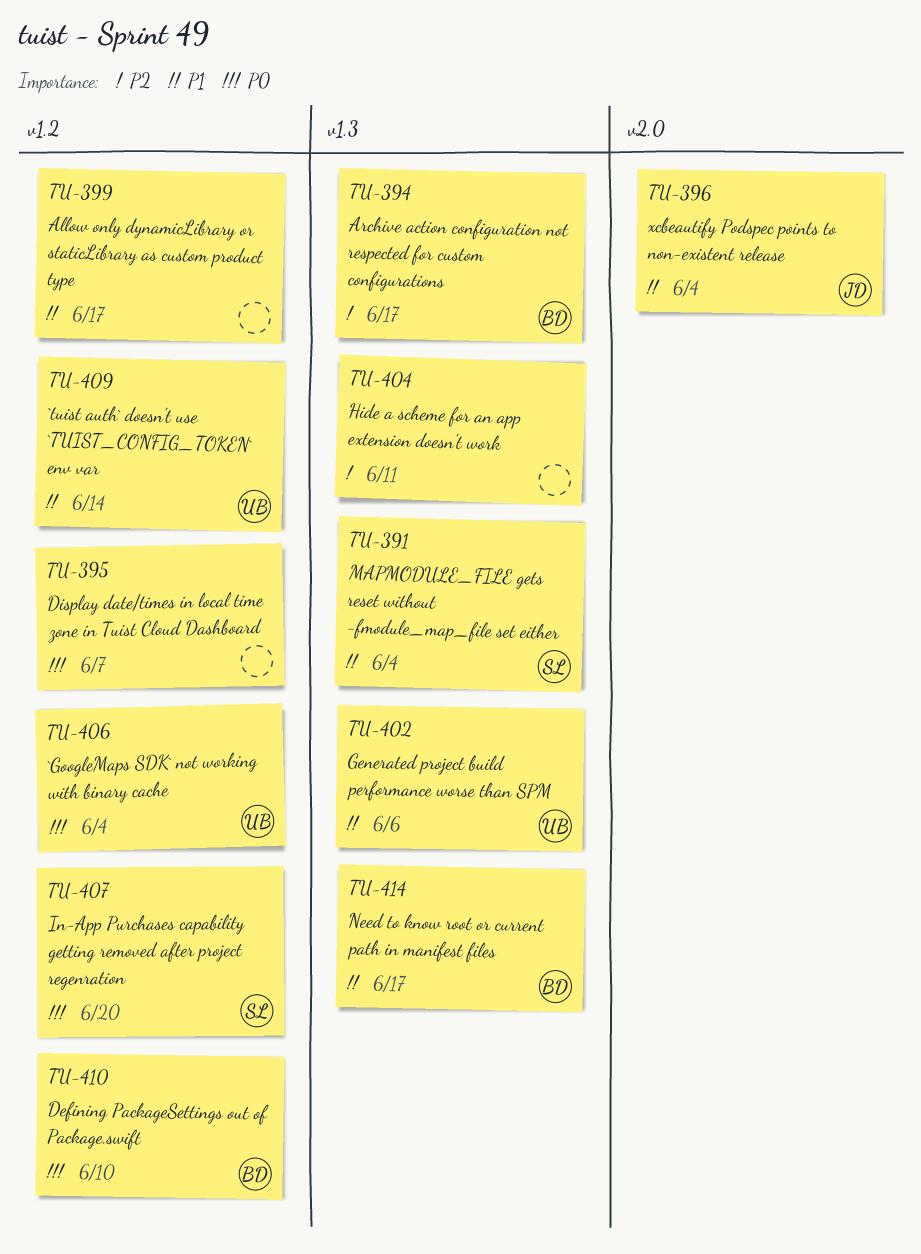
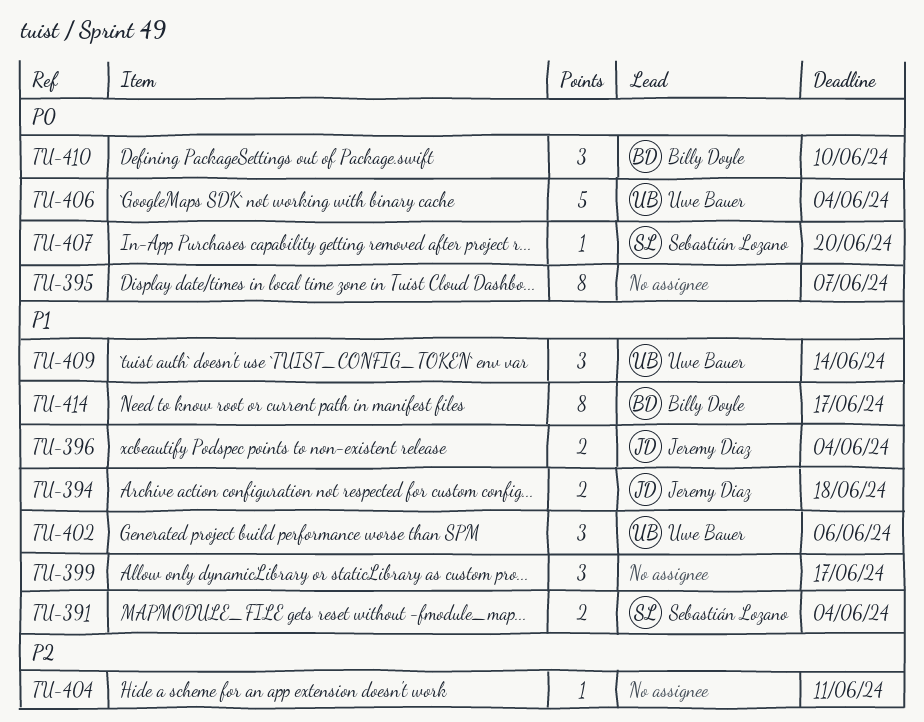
TU-394, owner: Billy Doyle -> Jeremy Diaz
TU-394, priority: P2 -> P1
TU-394, due: Jun 17 -> Jun 18

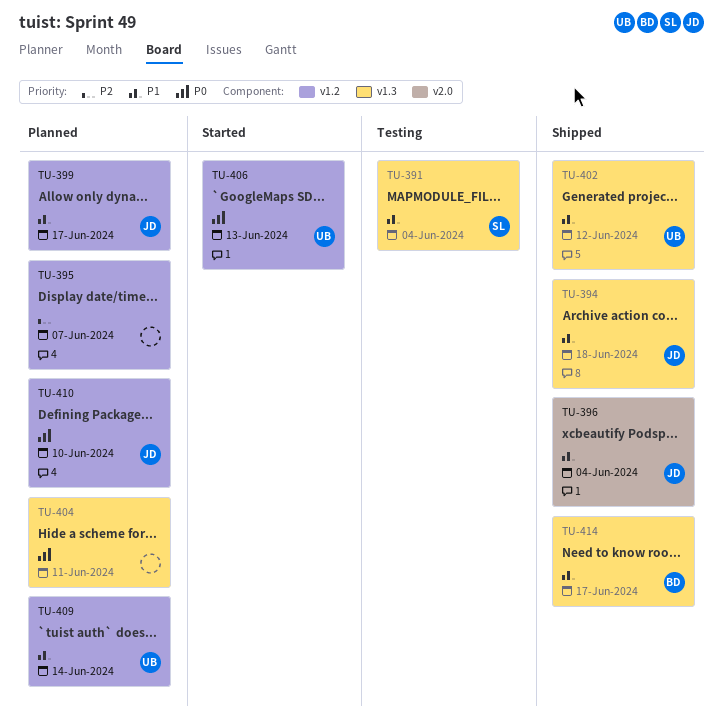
TU-395, priority: P0 -> P2
TU-399, owner: none -> Jeremy Diaz
TU-402, due: Jun 6 -> Jun 12
TU-404, priority: P2 -> P0
TU-406, due: Jun 4 -> Jun 13
TU-407: present -> none
TU-410, owner: Billy Doyle -> Jeremy Diaz

